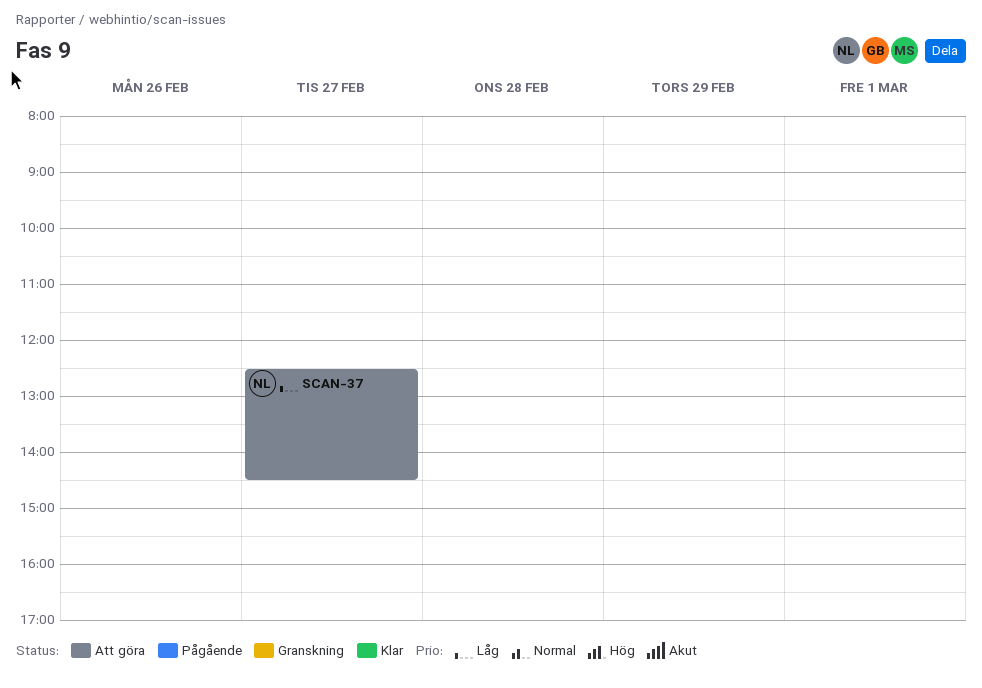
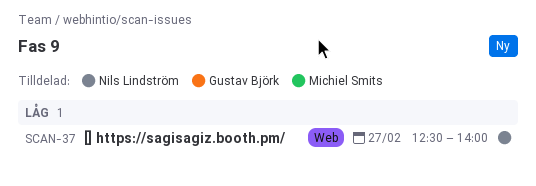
SCAN-37, ends: 14:30 -> 14:00

